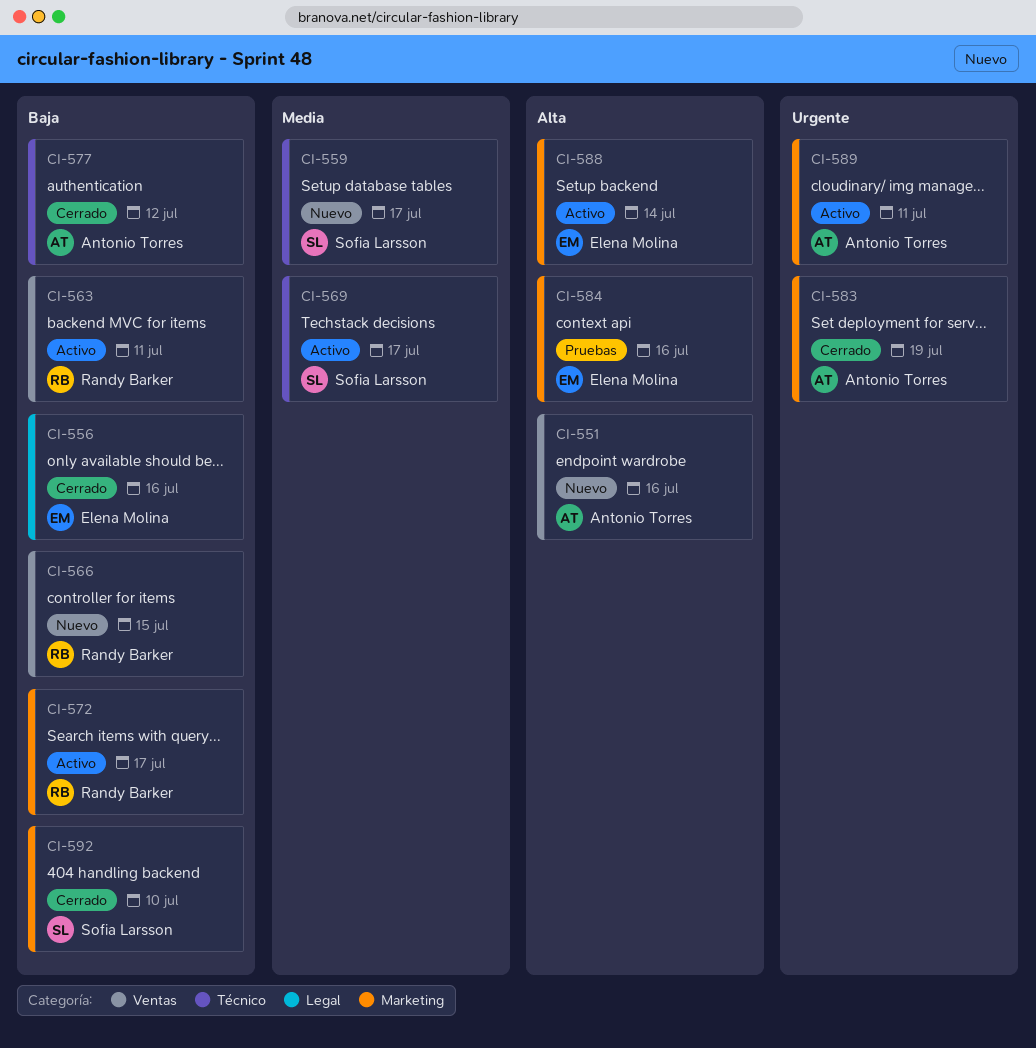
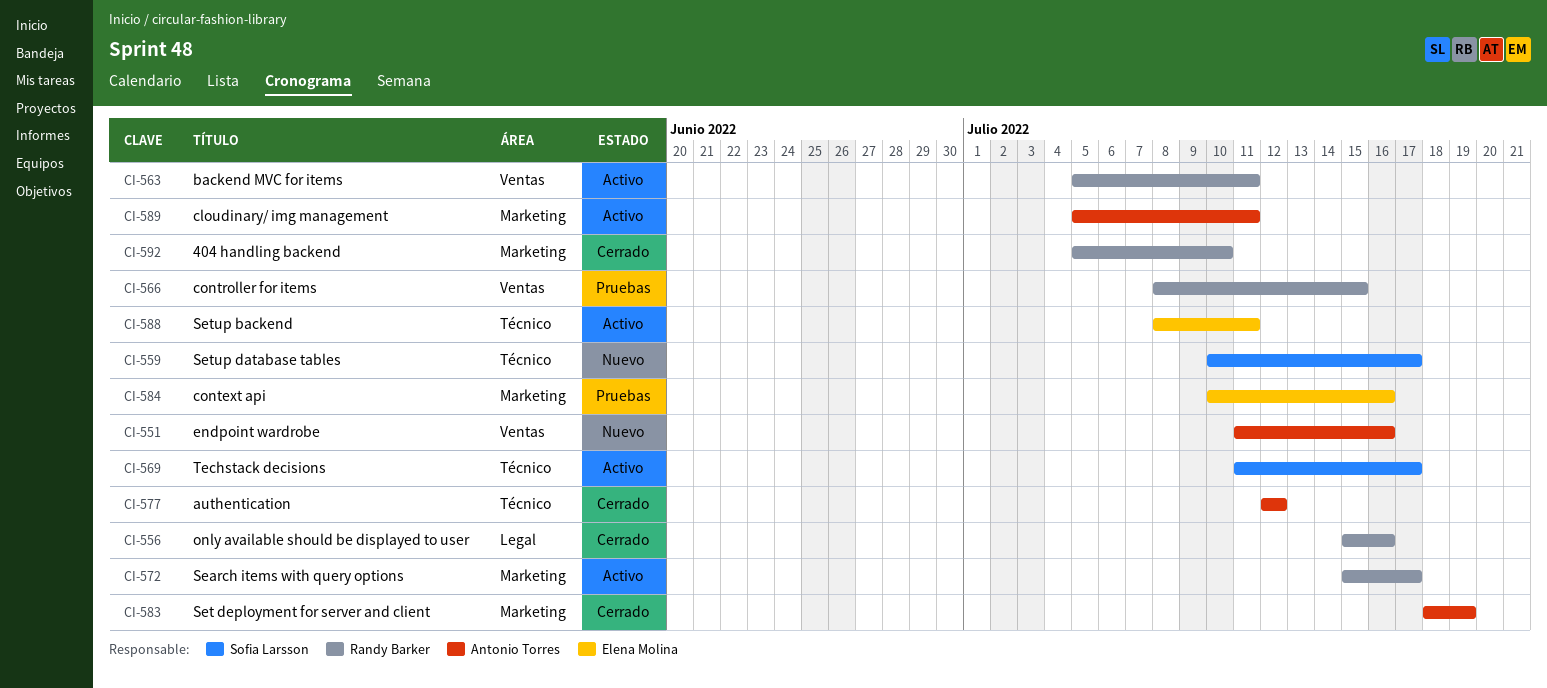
CI-556, owner: Elena Molina -> Randy Barker
CI-566, status: Nuevo -> Pruebas
CI-588, label: Marketing -> Técnico
CI-588, due: Jul 14 -> Jul 11
CI-592, owner: Sofia Larsson -> Randy Barker

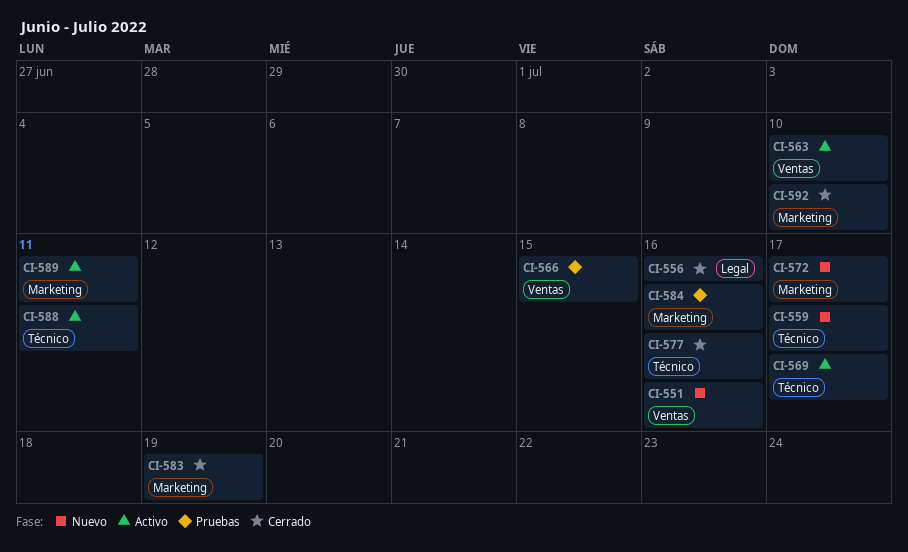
CI-563, due: Jul 11 -> Jul 10
CI-572, status: Activo -> Nuevo
CI-577, due: Jul 12 -> Jul 16

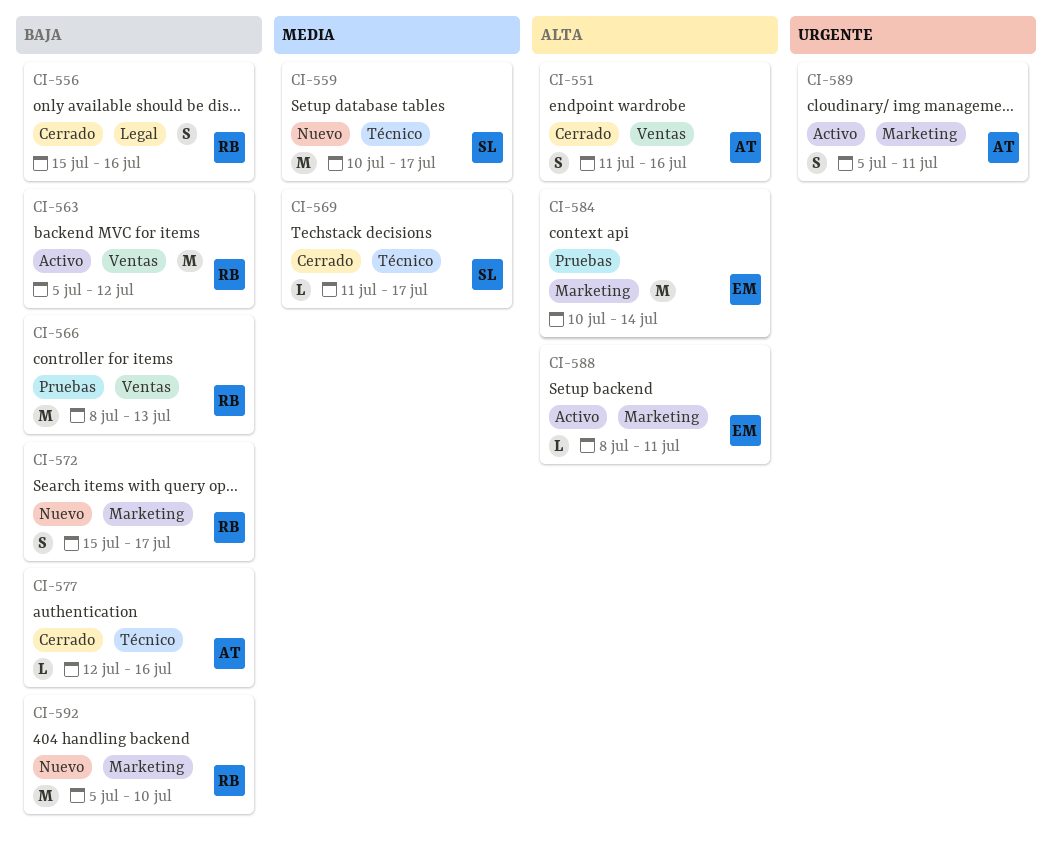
CI-551, status: Nuevo -> Cerrado
CI-563, due: Jul 10 -> Jul 12
CI-566, due: Jul 15 -> Jul 13
CI-569, status: Activo -> Cerrado
CI-583: present -> none
CI-584, due: Jul 16 -> Jul 14
CI-588, label: Técnico -> Marketing
CI-592, status: Cerrado -> Nuevo

